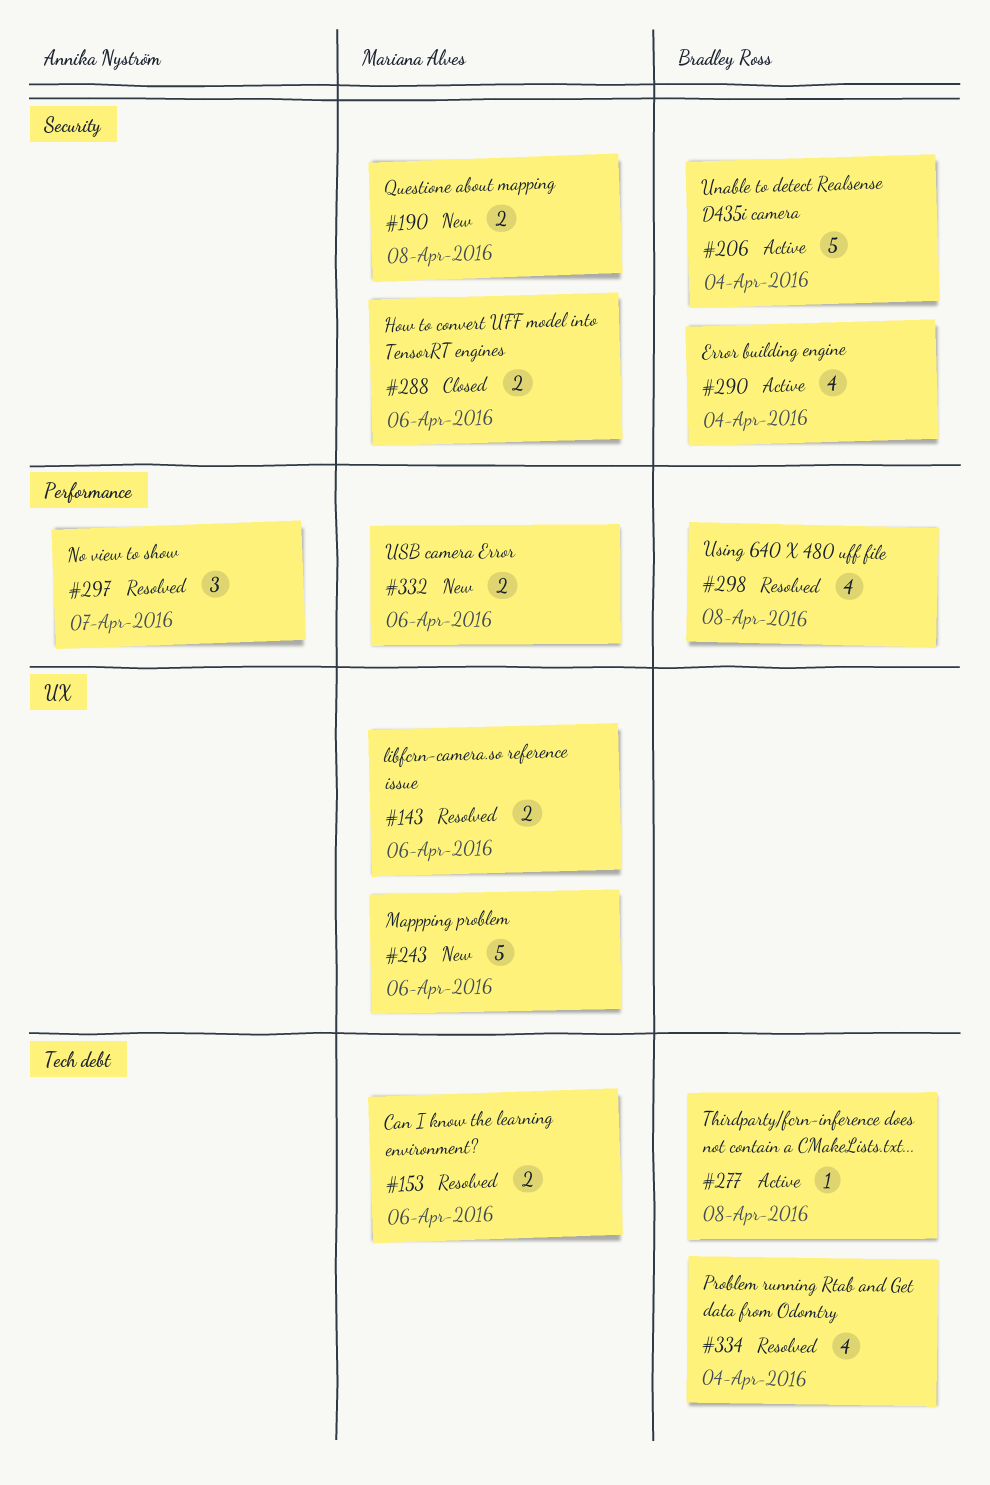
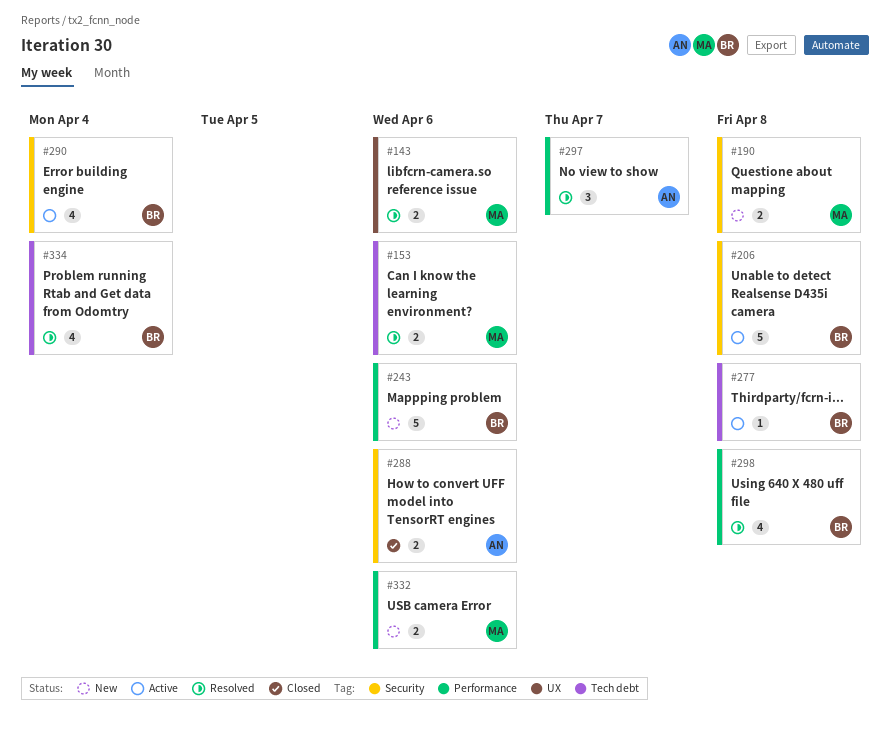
#206, due: Apr 4 -> Apr 8
#243, owner: Mariana Alves -> Bradley Ross
#243, label: UX -> Performance
#288, owner: Mariana Alves -> Annika Nyström

